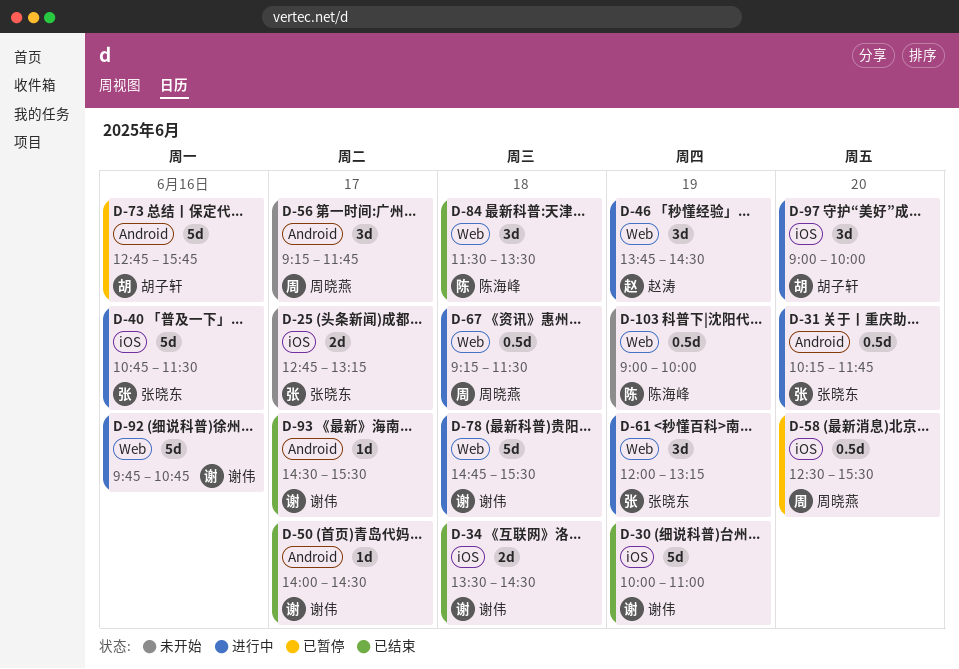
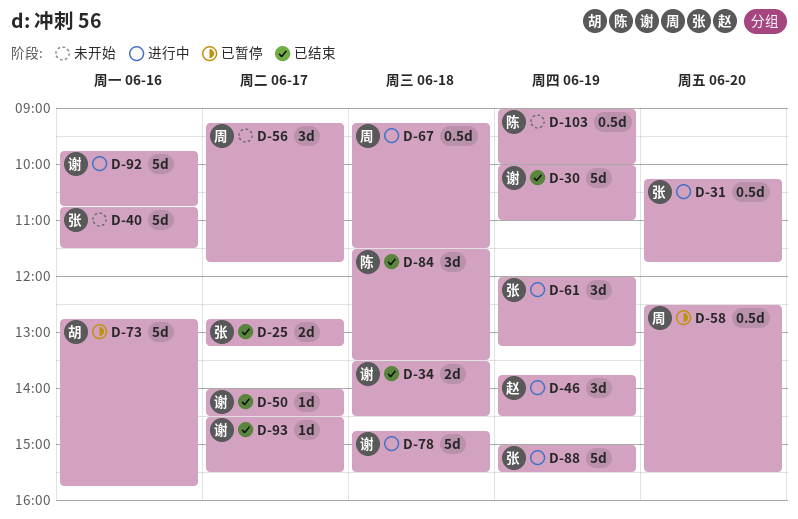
D-25, status: 未开始 -> 已结束
D-40, status: 进行中 -> 未开始
D-88: none -> present
D-97: present -> none

